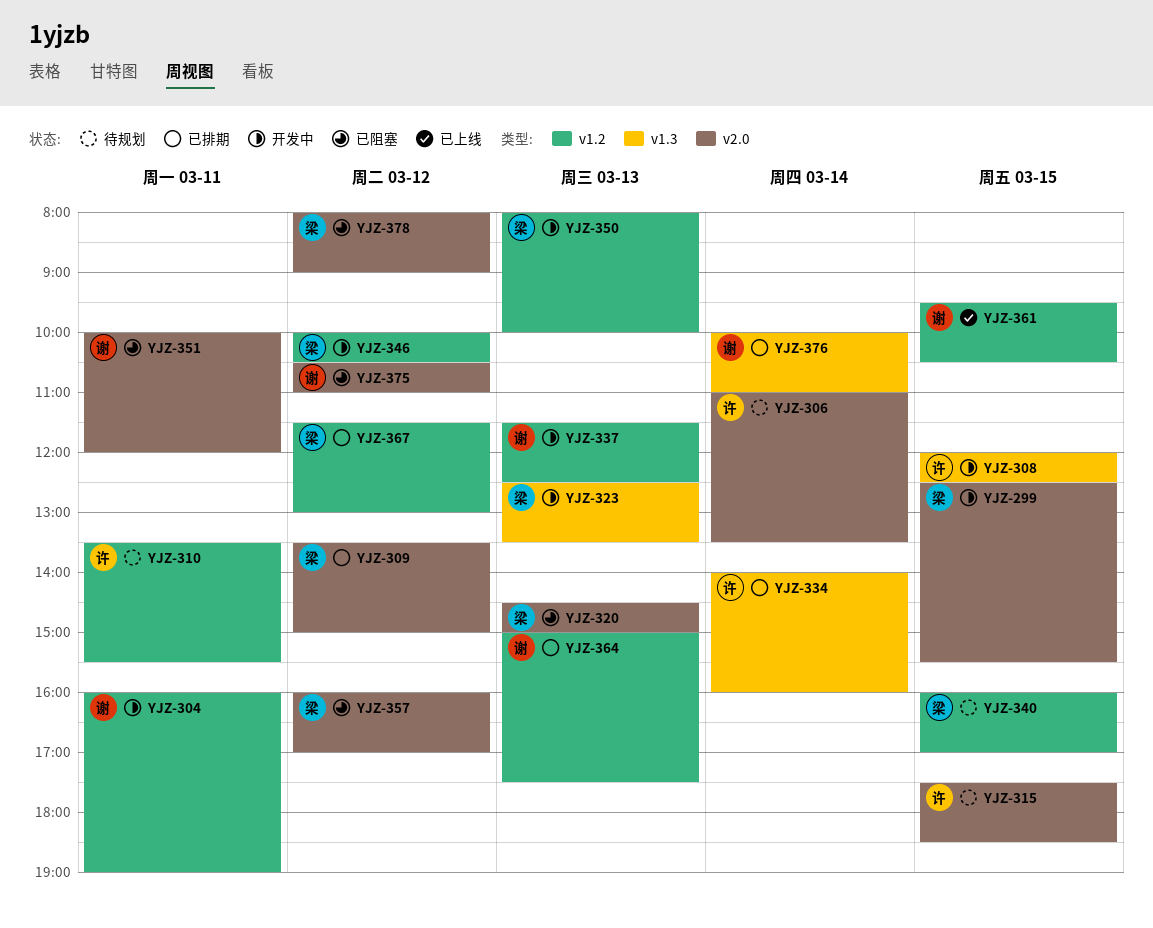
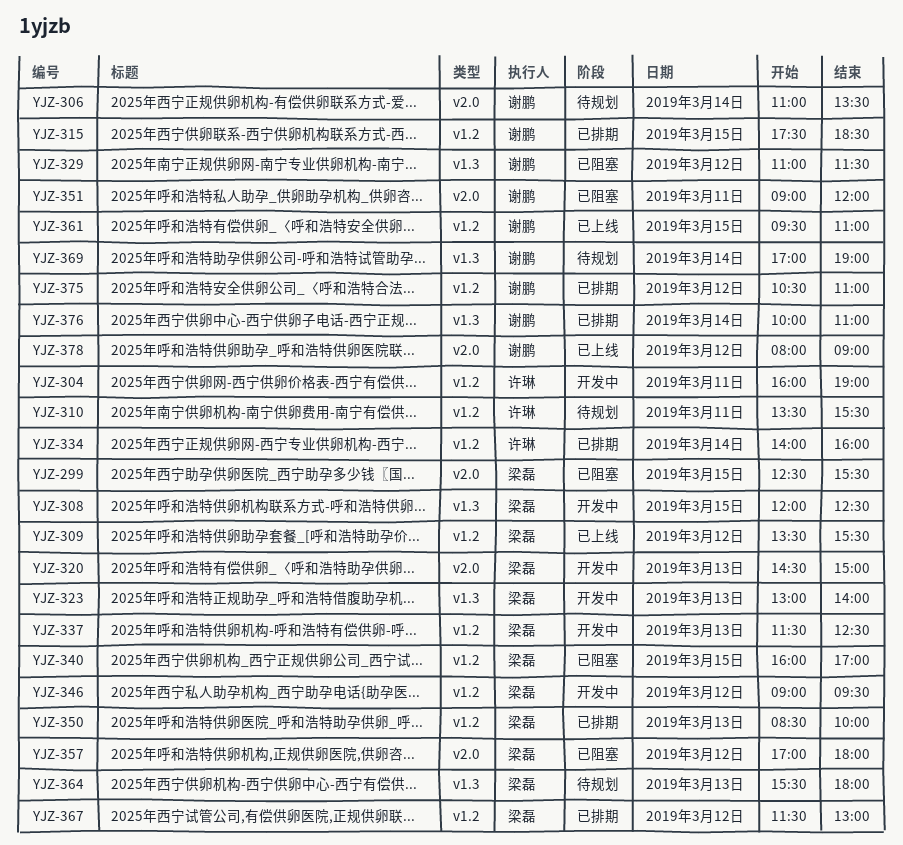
YJZ-299, status: 开发中 -> 已阻塞
YJZ-304, owner: 谢鹏 -> 许琳
YJZ-306, owner: 许琳 -> 谢鹏
YJZ-308, owner: 许琳 -> 梁磊
YJZ-309, status: 已排期 -> 已上线
YJZ-309, label: v2.0 -> v1.2
YJZ-309, ends: 15:00 -> 15:30
YJZ-315, status: 待规划 -> 已排期
YJZ-315, owner: 许琳 -> 谢鹏
YJZ-315, label: v2.0 -> v1.2
YJZ-320, status: 已阻塞 -> 开发中
YJZ-323, begins: 12:30 -> 13:00
YJZ-323, ends: 13:30 -> 14:00
YJZ-329: none -> present
YJZ-334, label: v1.3 -> v1.2
YJZ-337, owner: 谢鹏 -> 梁磊
YJZ-340, status: 待规划 -> 已阻塞
YJZ-346, begins: 10:00 -> 09:00
YJZ-346, ends: 10:30 -> 09:30
YJZ-350, status: 开发中 -> 已排期
YJZ-350, begins: 08:00 -> 08:30
YJZ-351, begins: 10:00 -> 09:00
YJZ-357, begins: 16:00 -> 17:00
YJZ-357, ends: 17:00 -> 18:00
YJZ-361, ends: 10:30 -> 11:00
YJZ-364, status: 已排期 -> 待规划
YJZ-364, owner: 谢鹏 -> 梁磊
YJZ-364, label: v1.2 -> v1.3
YJZ-364, begins: 15:00 -> 15:30
YJZ-364, ends: 17:30 -> 18:00
YJZ-369: none -> present
YJZ-375, status: 已阻塞 -> 已排期
YJZ-375, label: v2.0 -> v1.2
YJZ-378, status: 已阻塞 -> 已上线
YJZ-378, owner: 梁磊 -> 谢鹏

